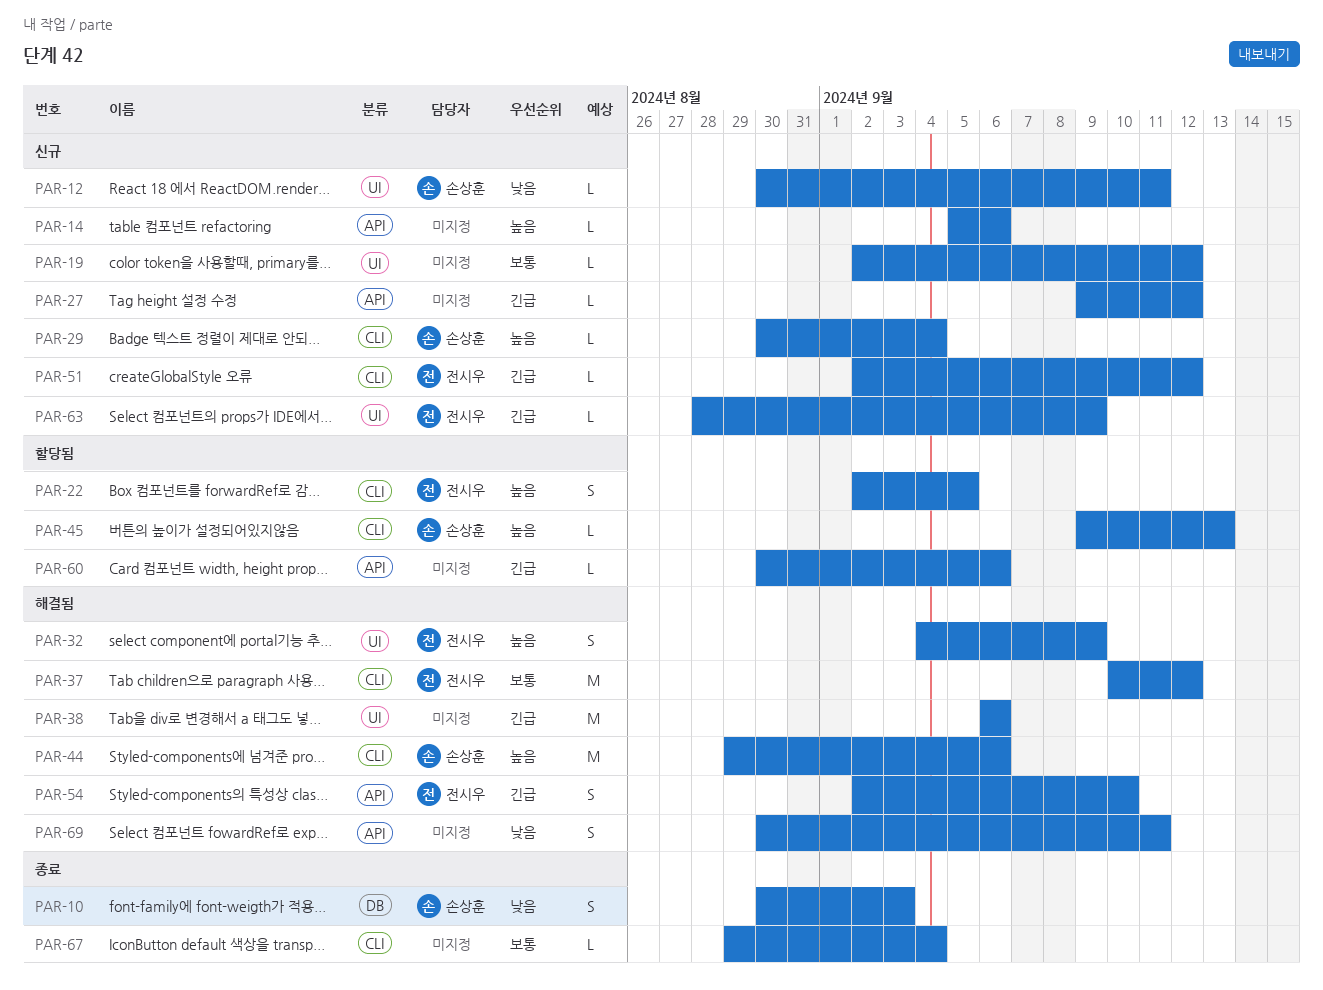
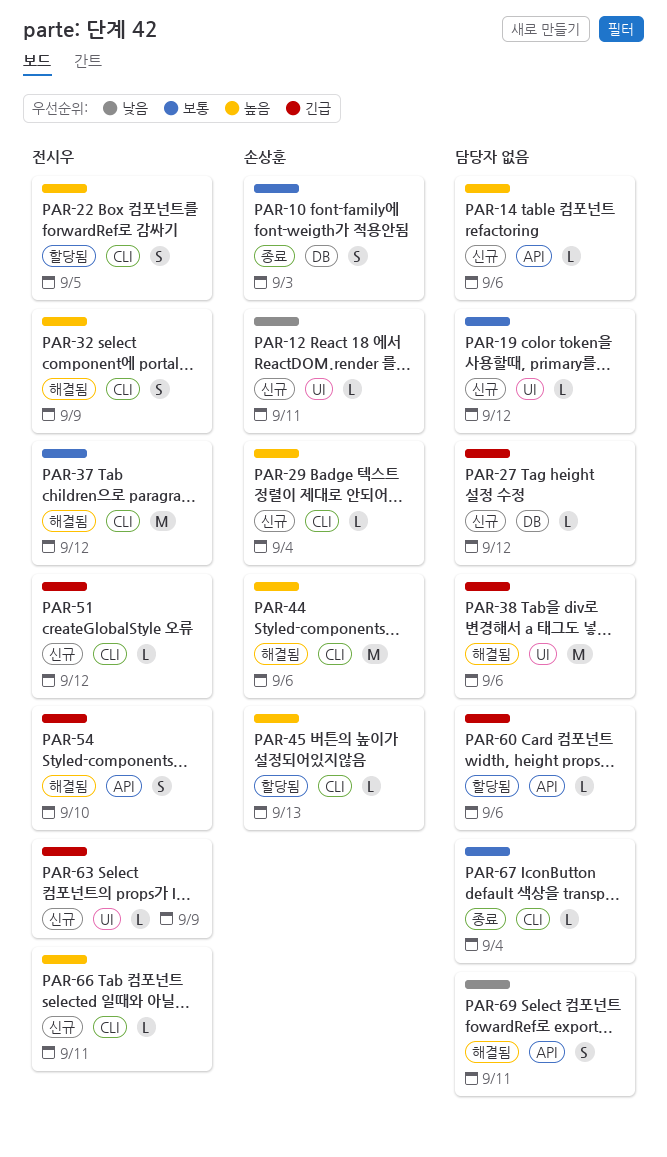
PAR-10, priority: 낮음 -> 보통
PAR-27, label: API -> DB
PAR-32, label: UI -> CLI
PAR-66: none -> present

